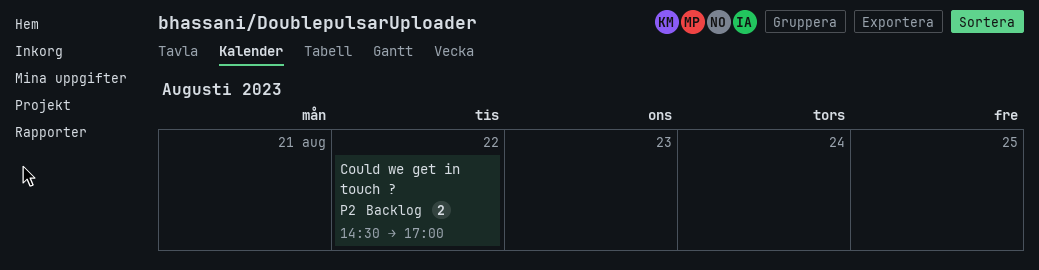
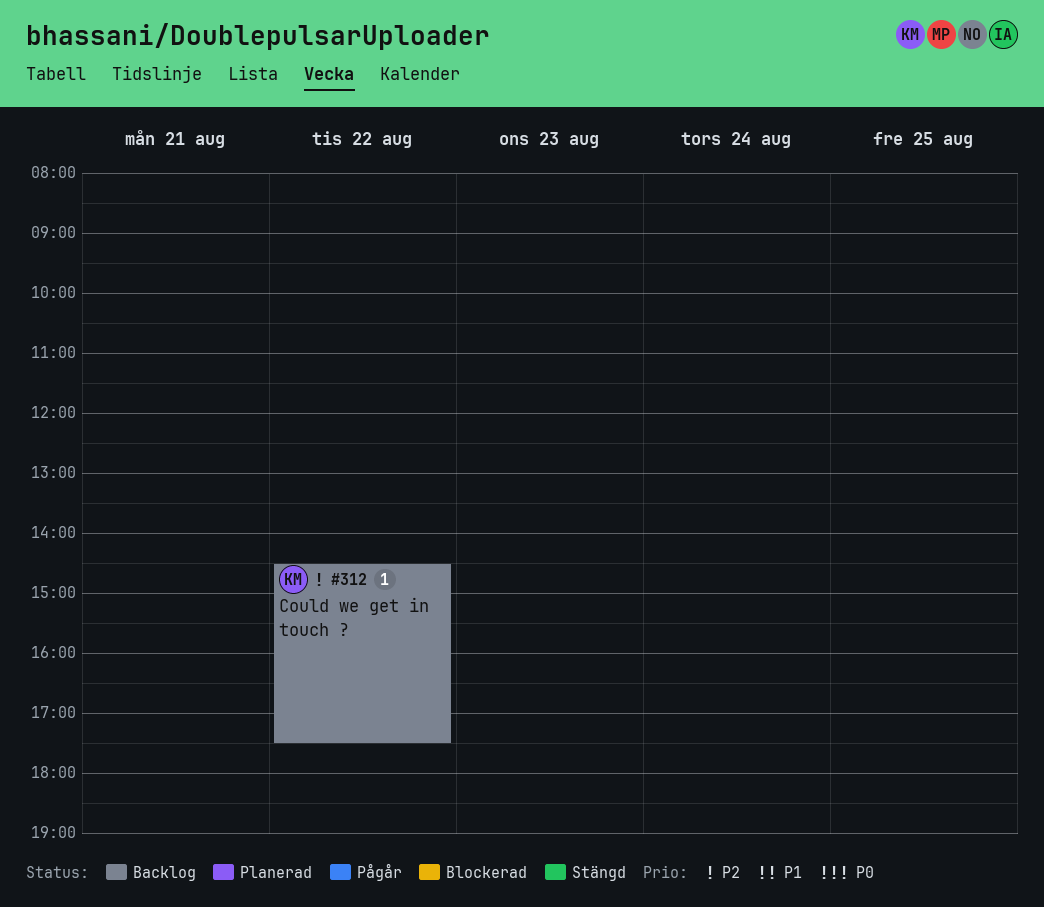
Could we get in touch ?, estimate: 2 -> 1
Could we get in touch ?, ends: 17:00 -> 17:30

